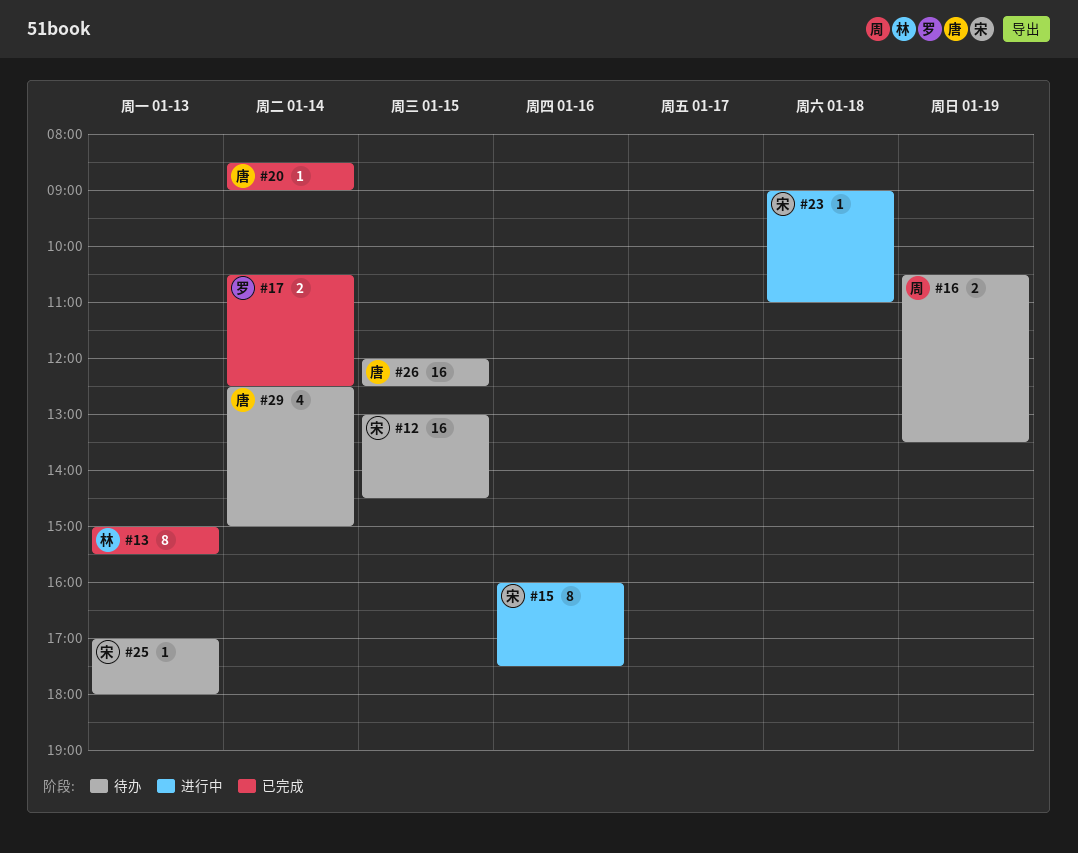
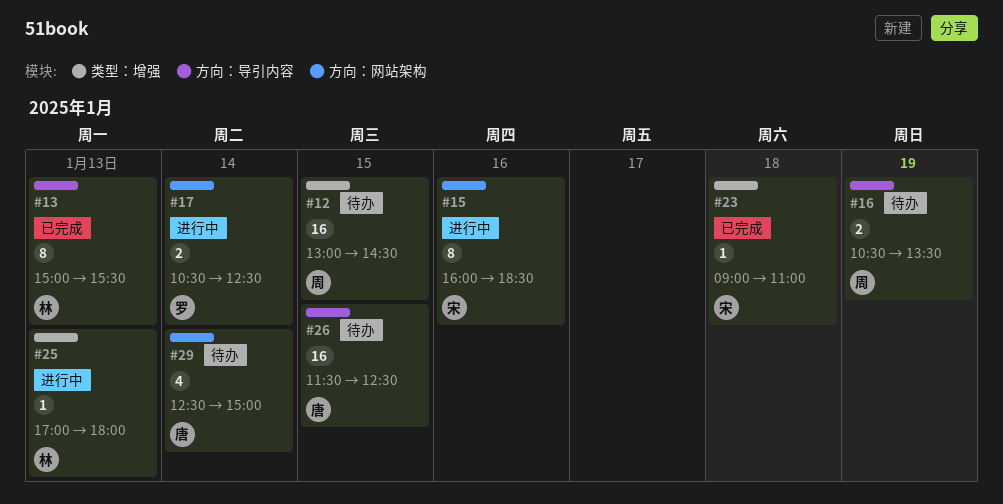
#12, owner: 宋 -> 周
#15, ends: 17:30 -> 18:30
#17, status: 已完成 -> 进行中
#20: present -> none
#23, status: 进行中 -> 已完成
#25, status: 待办 -> 进行中
#25, owner: 宋 -> 林
#26, begins: 12:00 -> 11:30

